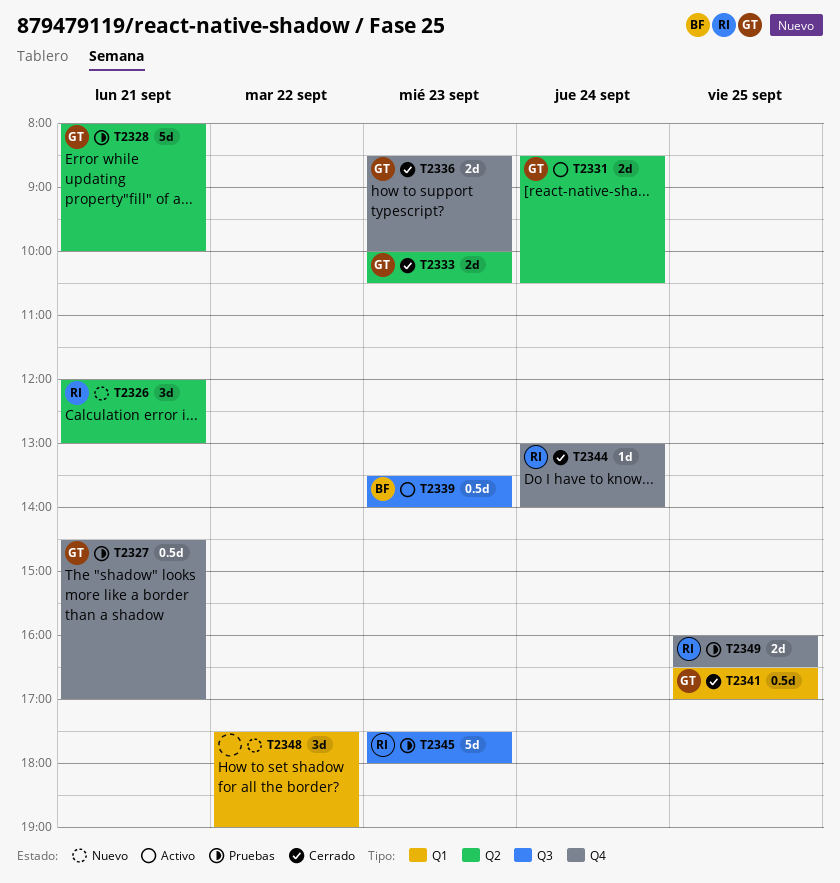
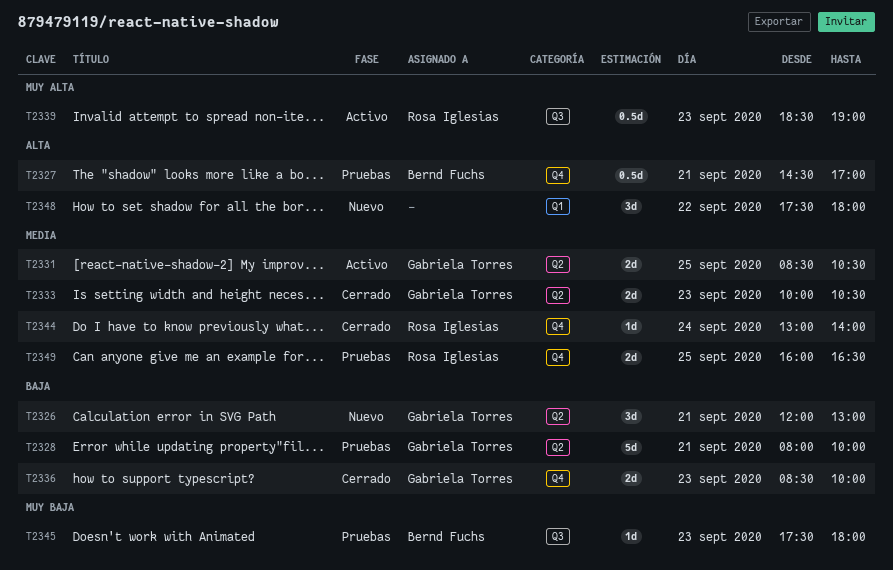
T2326, owner: Rosa Iglesias -> Gabriela Torres
T2327, owner: Gabriela Torres -> Bernd Fuchs
T2331, day: Sep 24 -> Sep 25
T2339, owner: Bernd Fuchs -> Rosa Iglesias
T2339, begins: 13:30 -> 18:30
T2339, ends: 14:00 -> 19:00
T2341: present -> none
T2345, owner: Rosa Iglesias -> Bernd Fuchs
T2345, estimate: 5d -> 1d
T2348, ends: 19:00 -> 18:00

